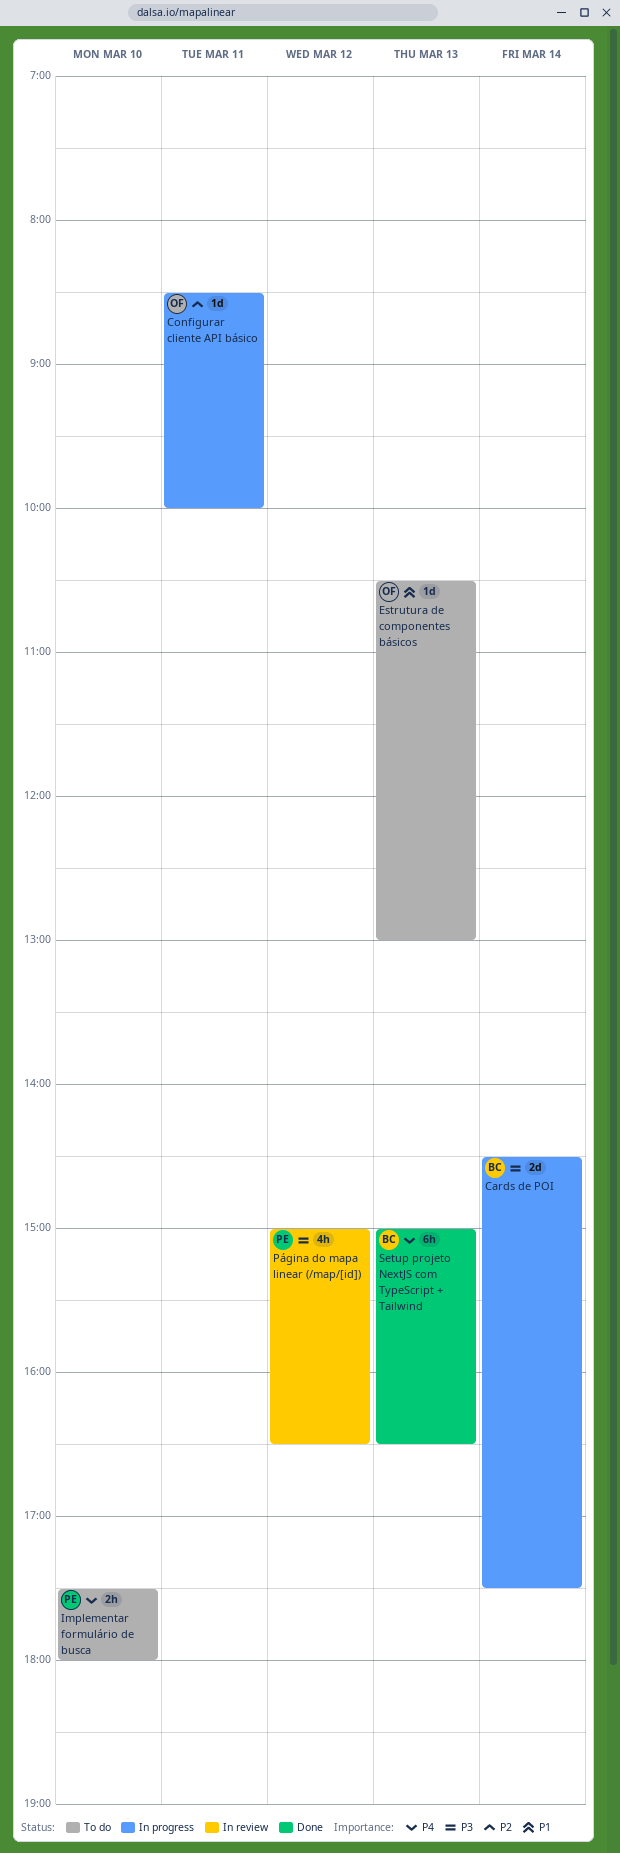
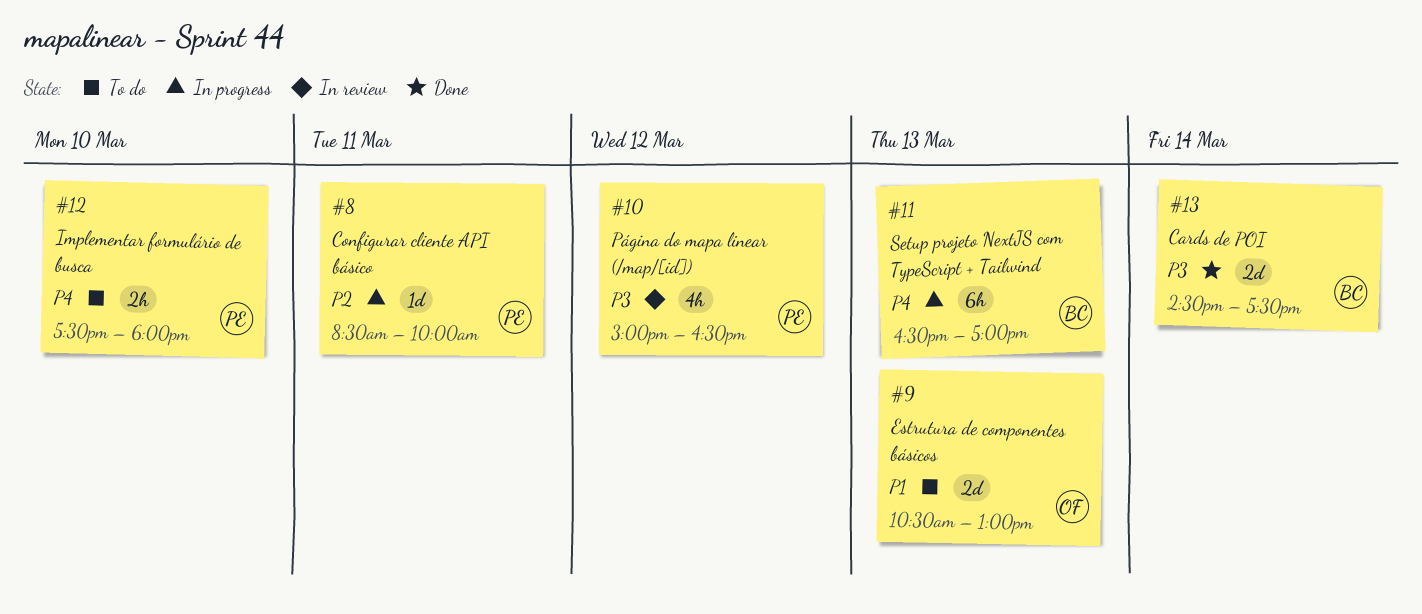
Cards de POI, status: In progress -> Done
Configurar cliente API básico, owner: OF -> PE
Estrutura de componentes básicos, estimate: 1d -> 2d
Setup projeto NextJS com TypeScript + Tailwind, status: Done -> In progress
Setup projeto NextJS com TypeScript + Tailwind, begins: 15:00 -> 16:30
Setup projeto NextJS com TypeScript + Tailwind, ends: 16:30 -> 17:00

